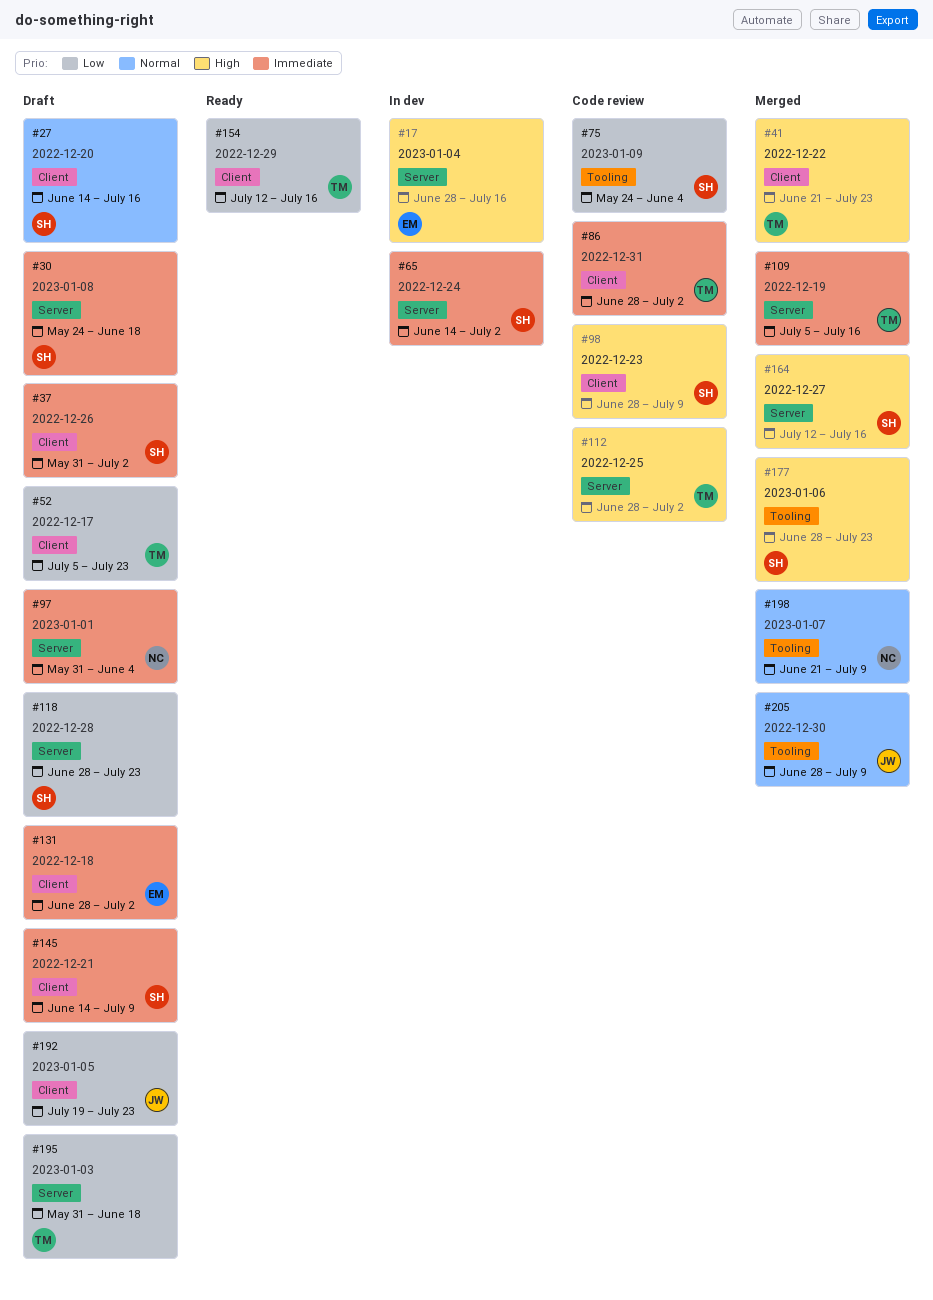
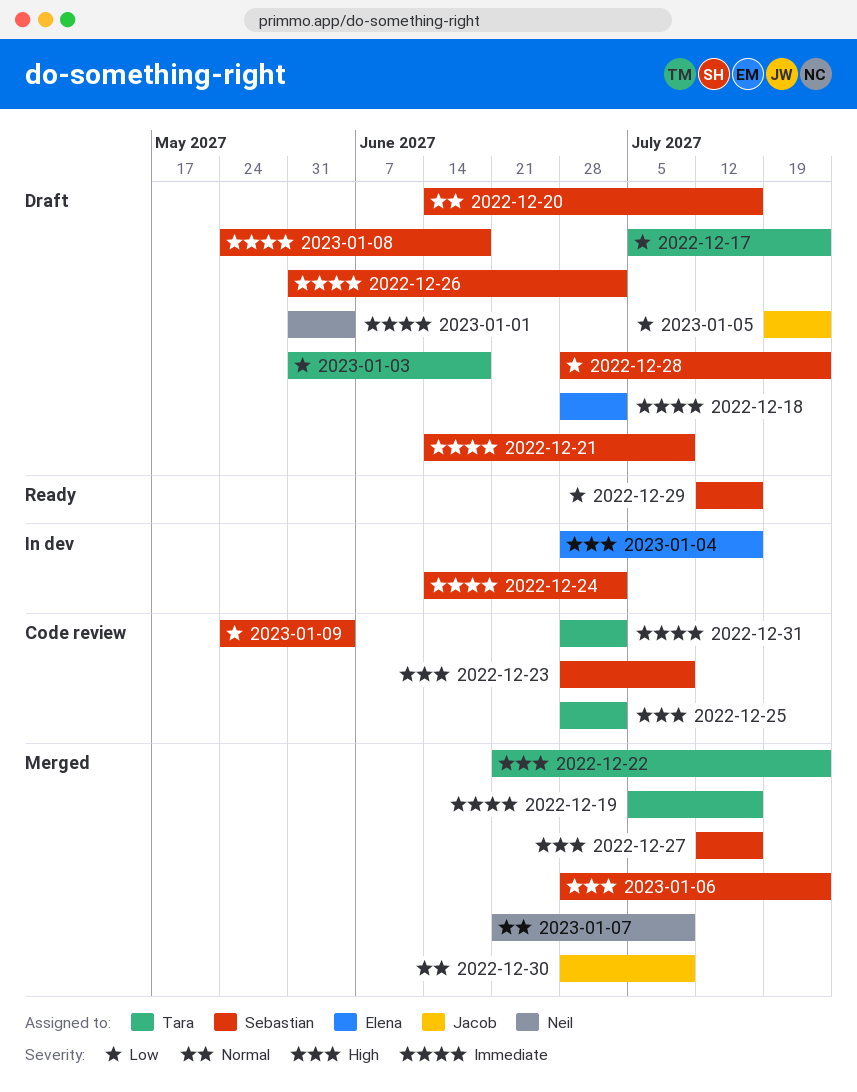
2022-12-29, owner: Tara -> Sebastian

